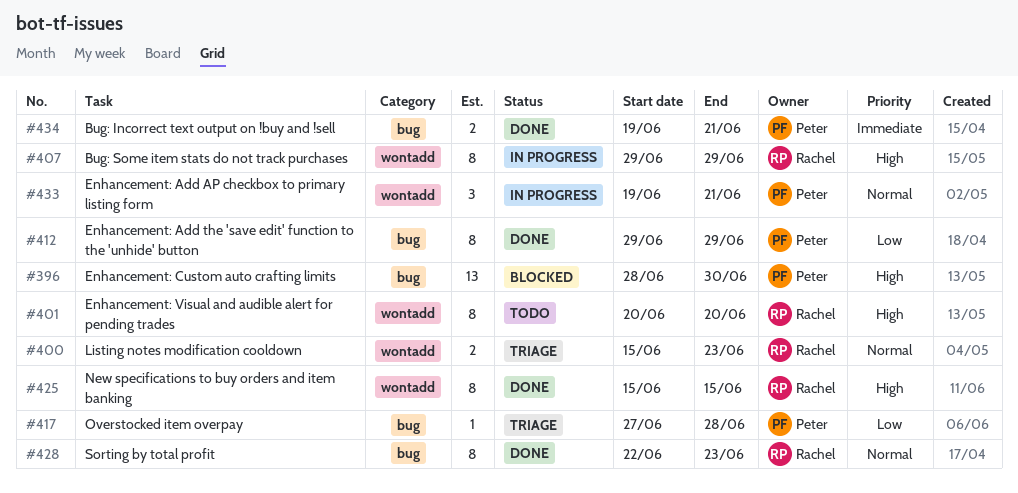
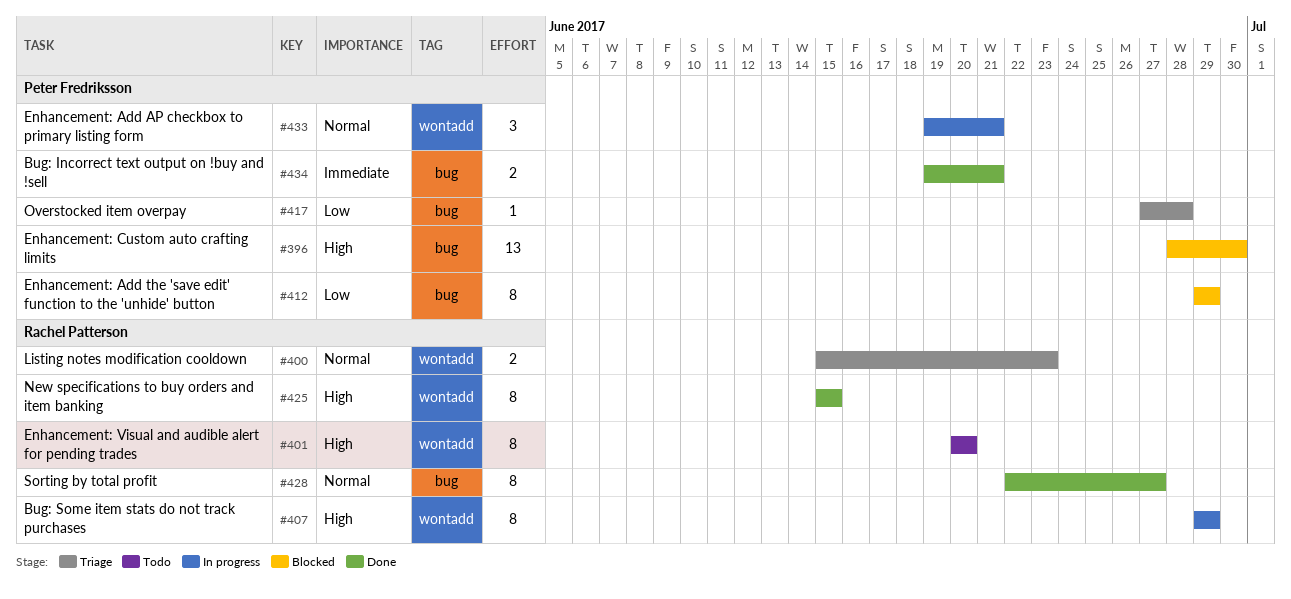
#412, status: Done -> Blocked
#428, due: Jun 23 -> Jun 27

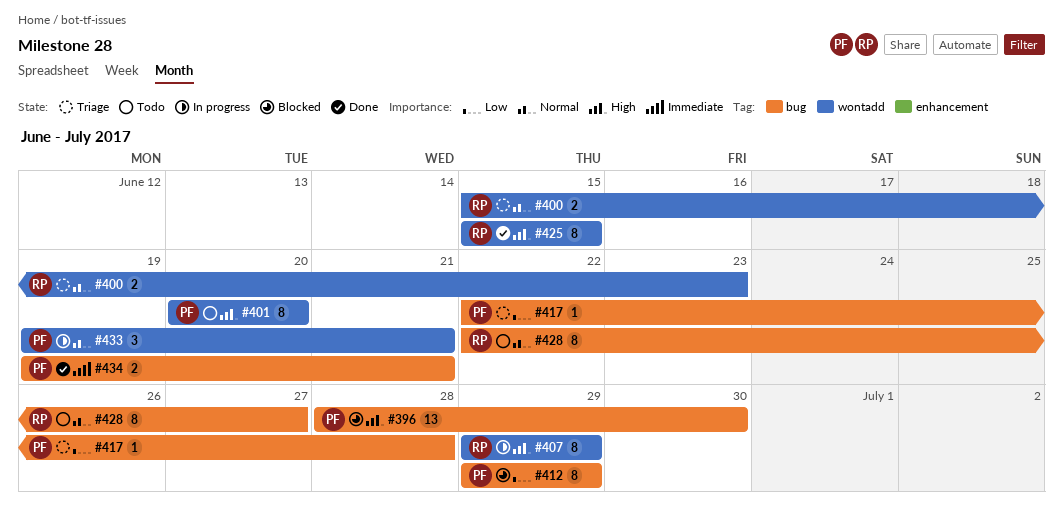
#401, owner: Rachel Patterson -> Peter Fredriksson
#417, start: Jun 27 -> Jun 22
#428, status: Done -> Todo

